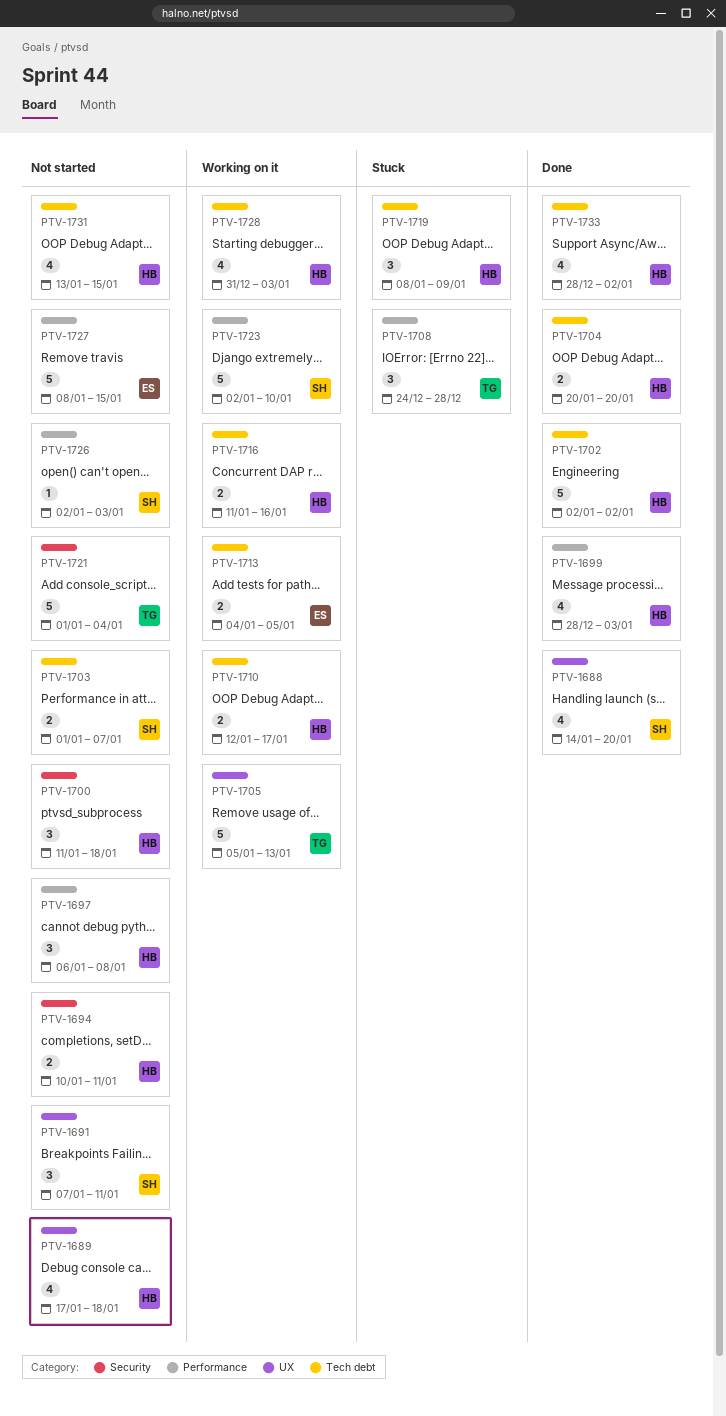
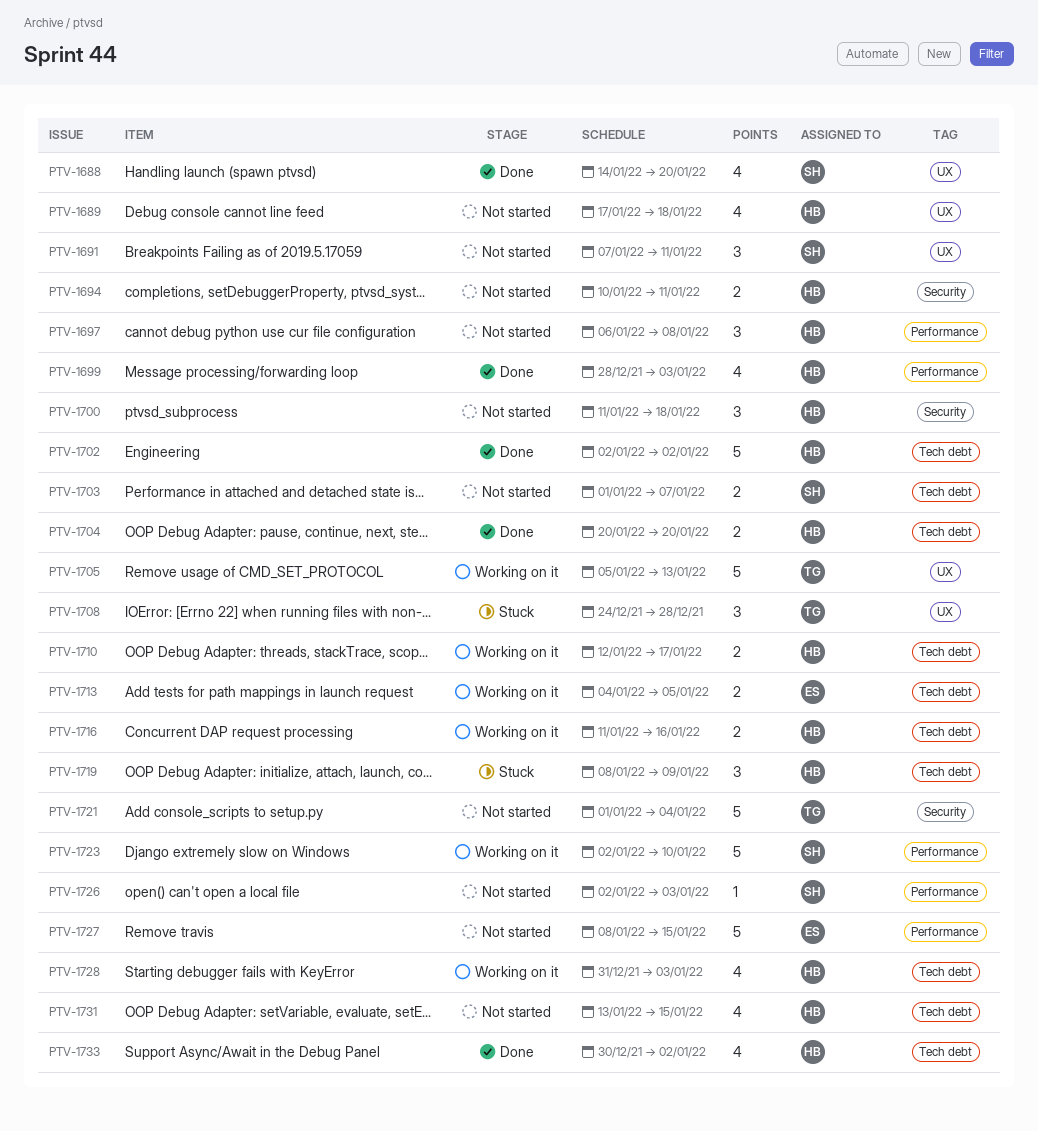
PTV-1708, label: Performance -> UX
PTV-1733, start: Dec 28 -> Dec 30

